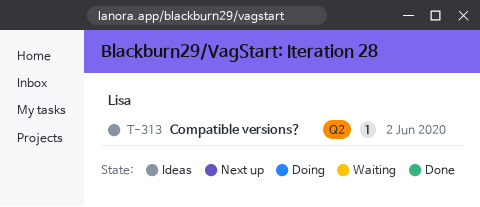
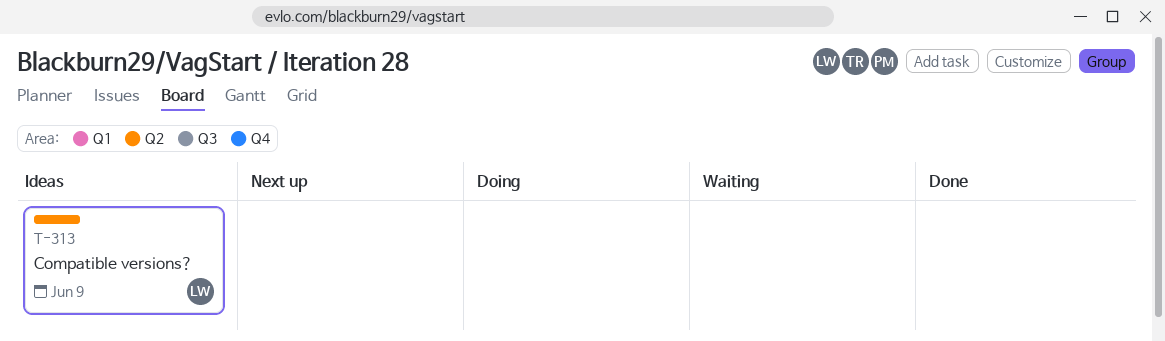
T-313, due: Jun 2 -> Jun 9

